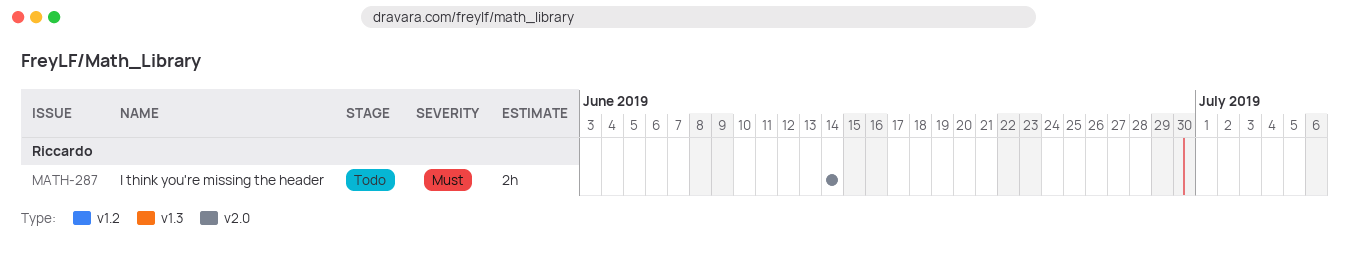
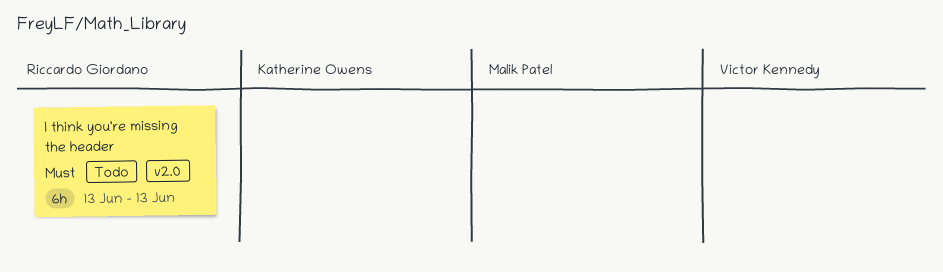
I think you're missing the header, estimate: 2h -> 6h
I think you're missing the header, start: Jun 14 -> Jun 13
I think you're missing the header, due: Jun 14 -> Jun 13

